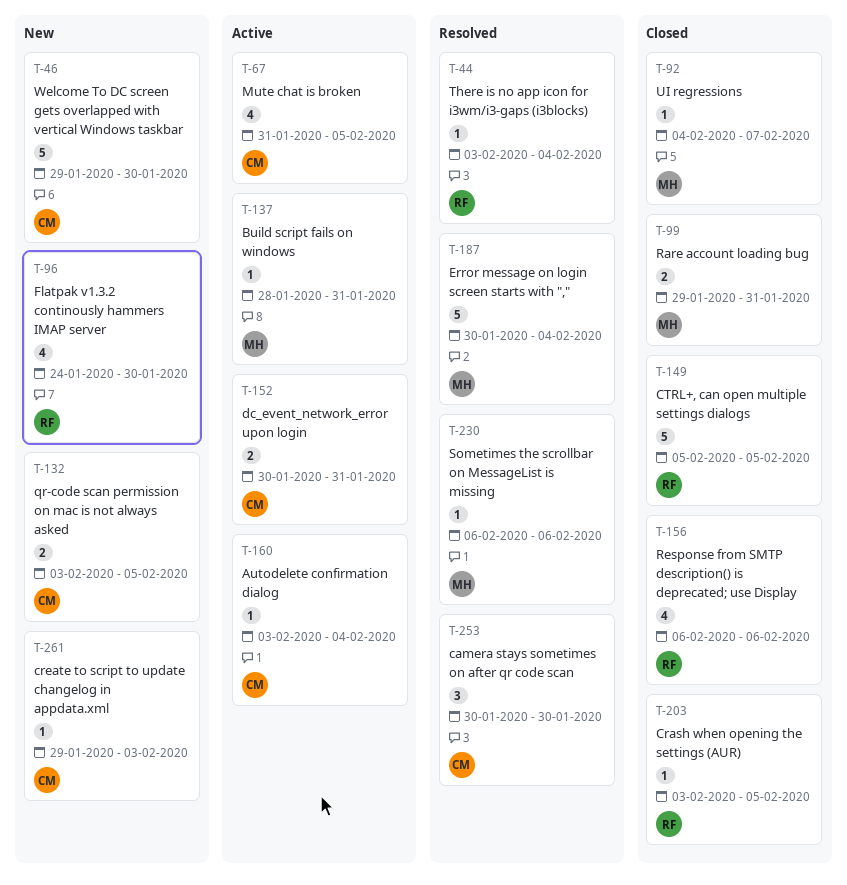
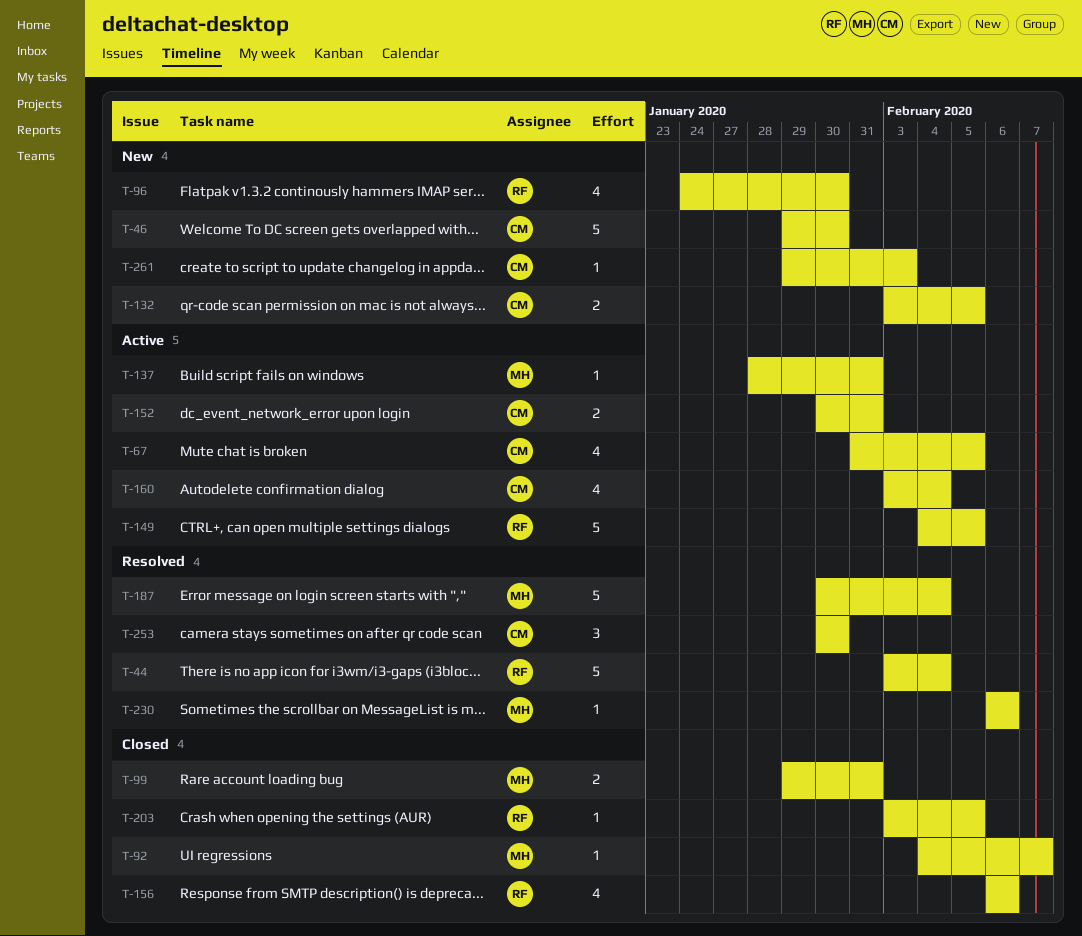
T-44, estimate: 1 -> 5
T-149, status: Closed -> Active
T-149, start: Feb 5 -> Feb 4
T-160, estimate: 1 -> 4

